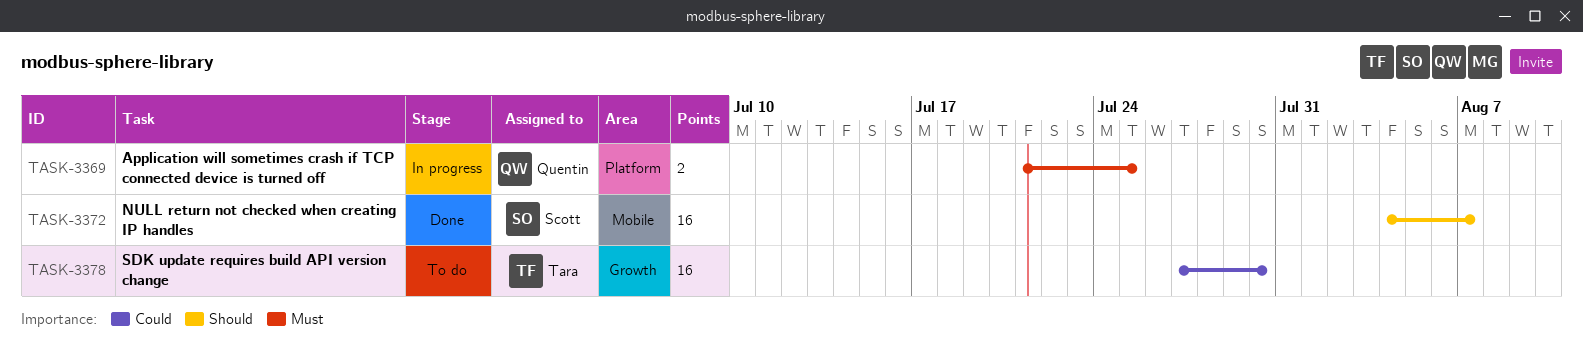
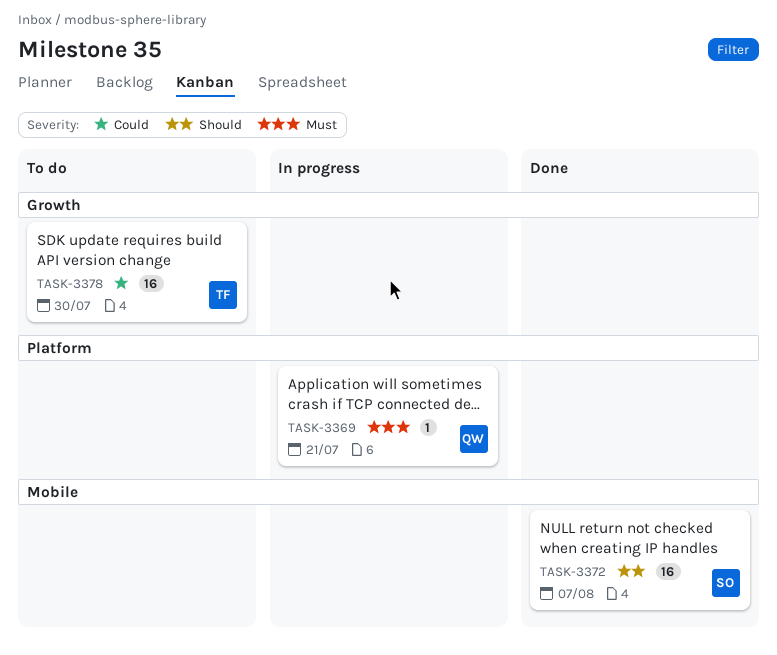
TASK-3369, estimate: 2 -> 1
TASK-3369, due: Jul 25 -> Jul 21

